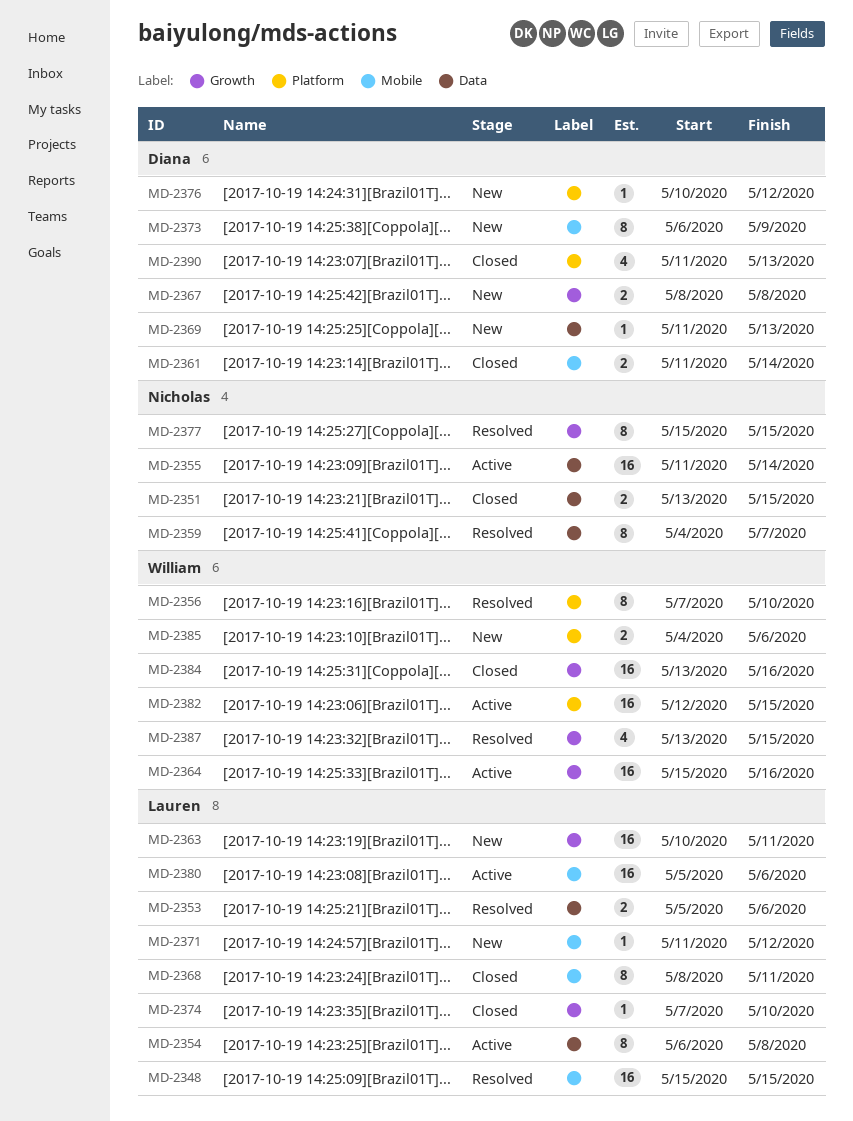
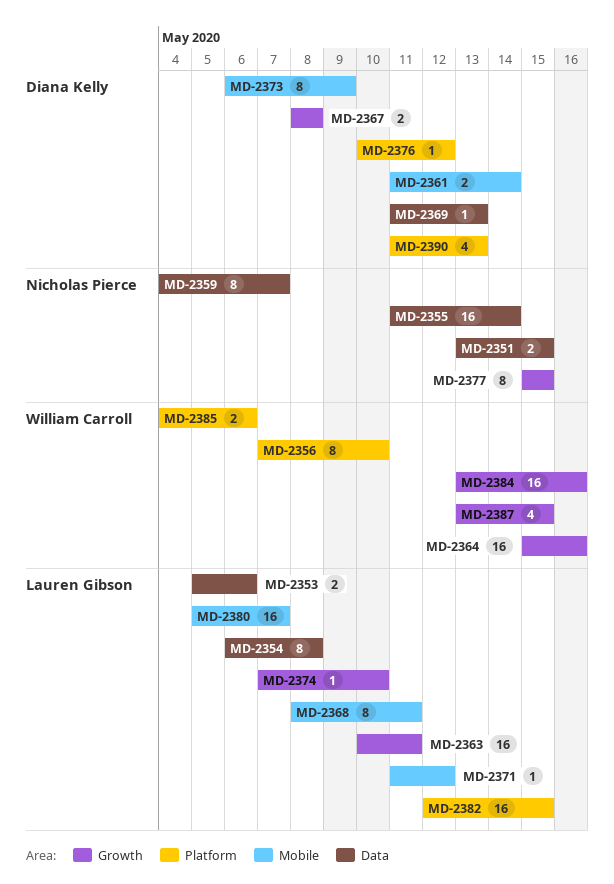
MD-2348: present -> none
MD-2380, due: May 6 -> May 7
MD-2382, owner: William Carroll -> Lauren Gibson

